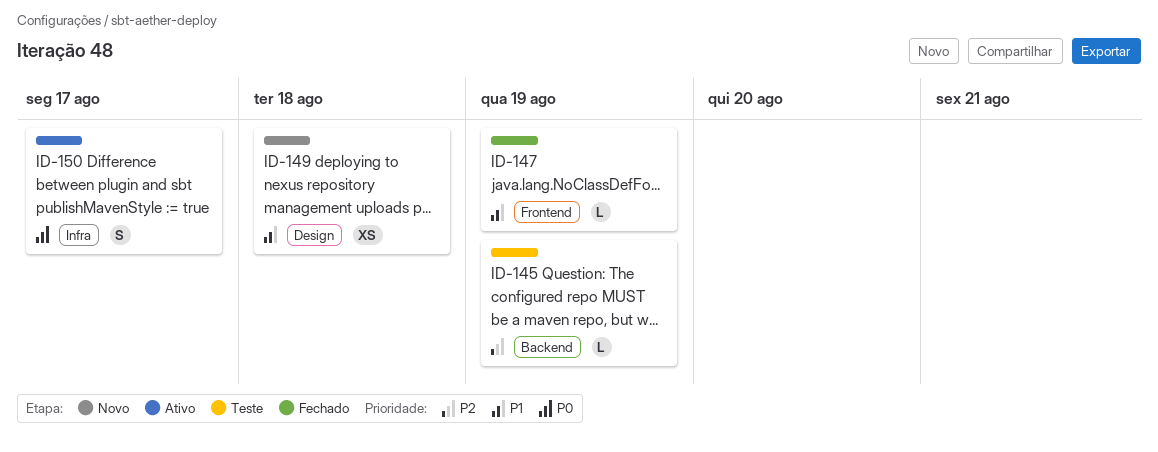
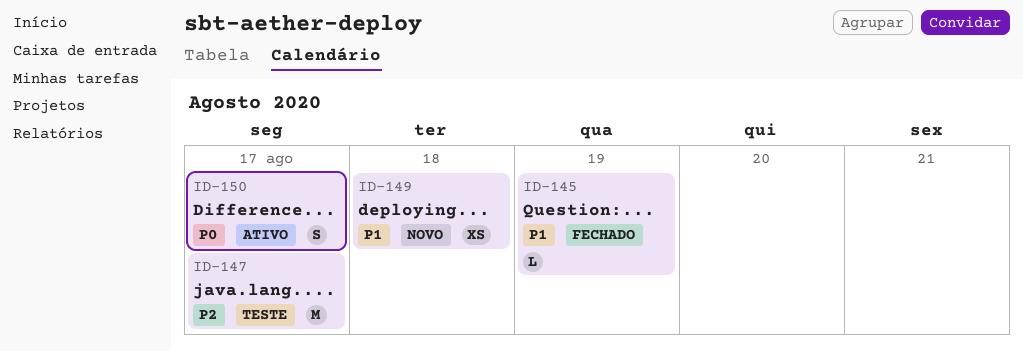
ID-145, status: Teste -> Fechado
ID-145, priority: P2 -> P1
ID-147, status: Fechado -> Teste
ID-147, priority: P1 -> P2
ID-147, estimate: L -> M
ID-147, due: Aug 19 -> Aug 17

